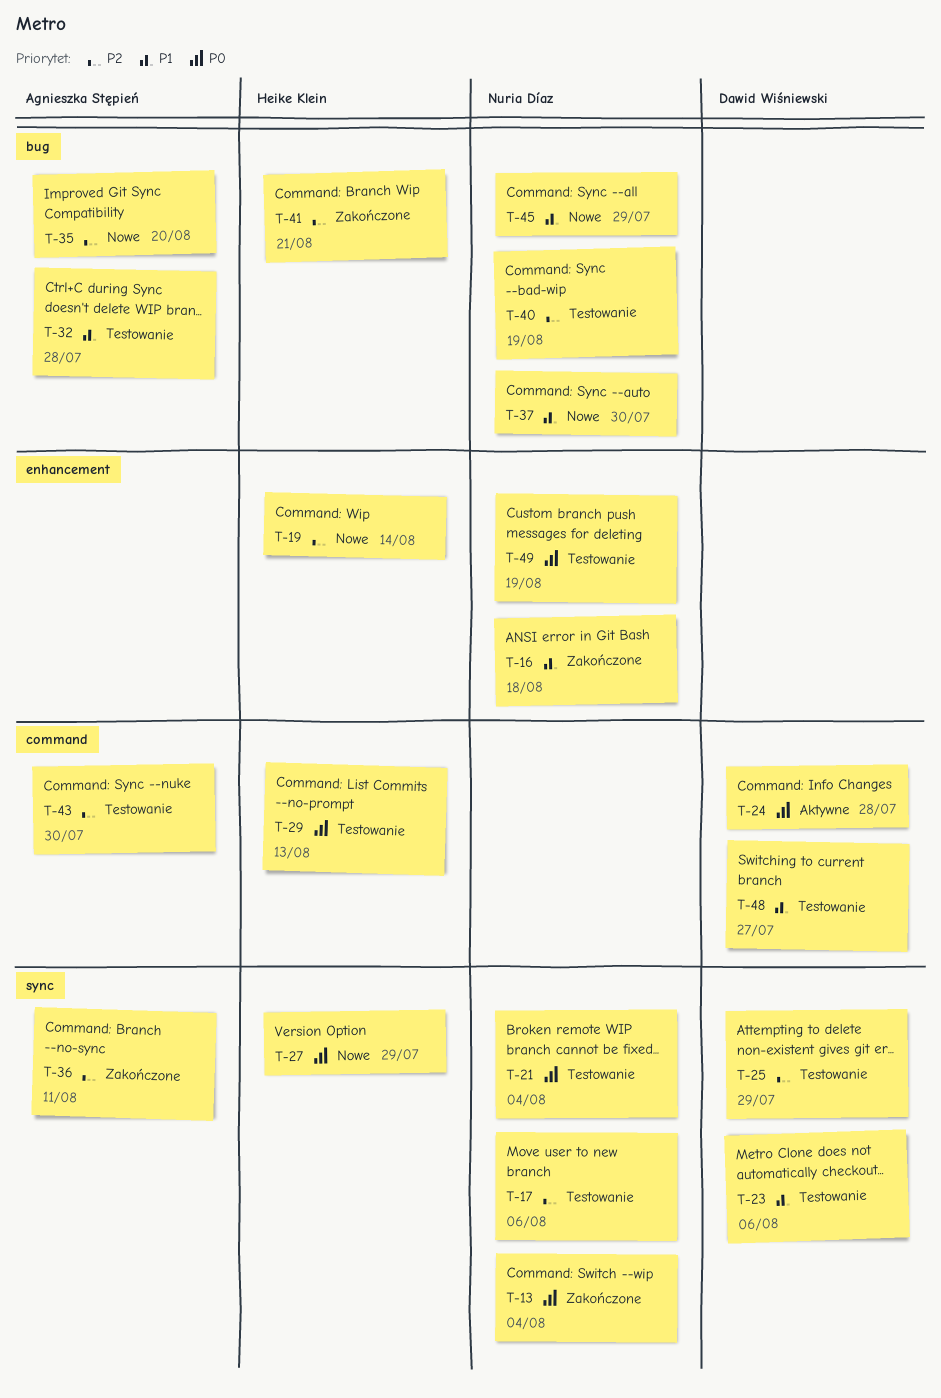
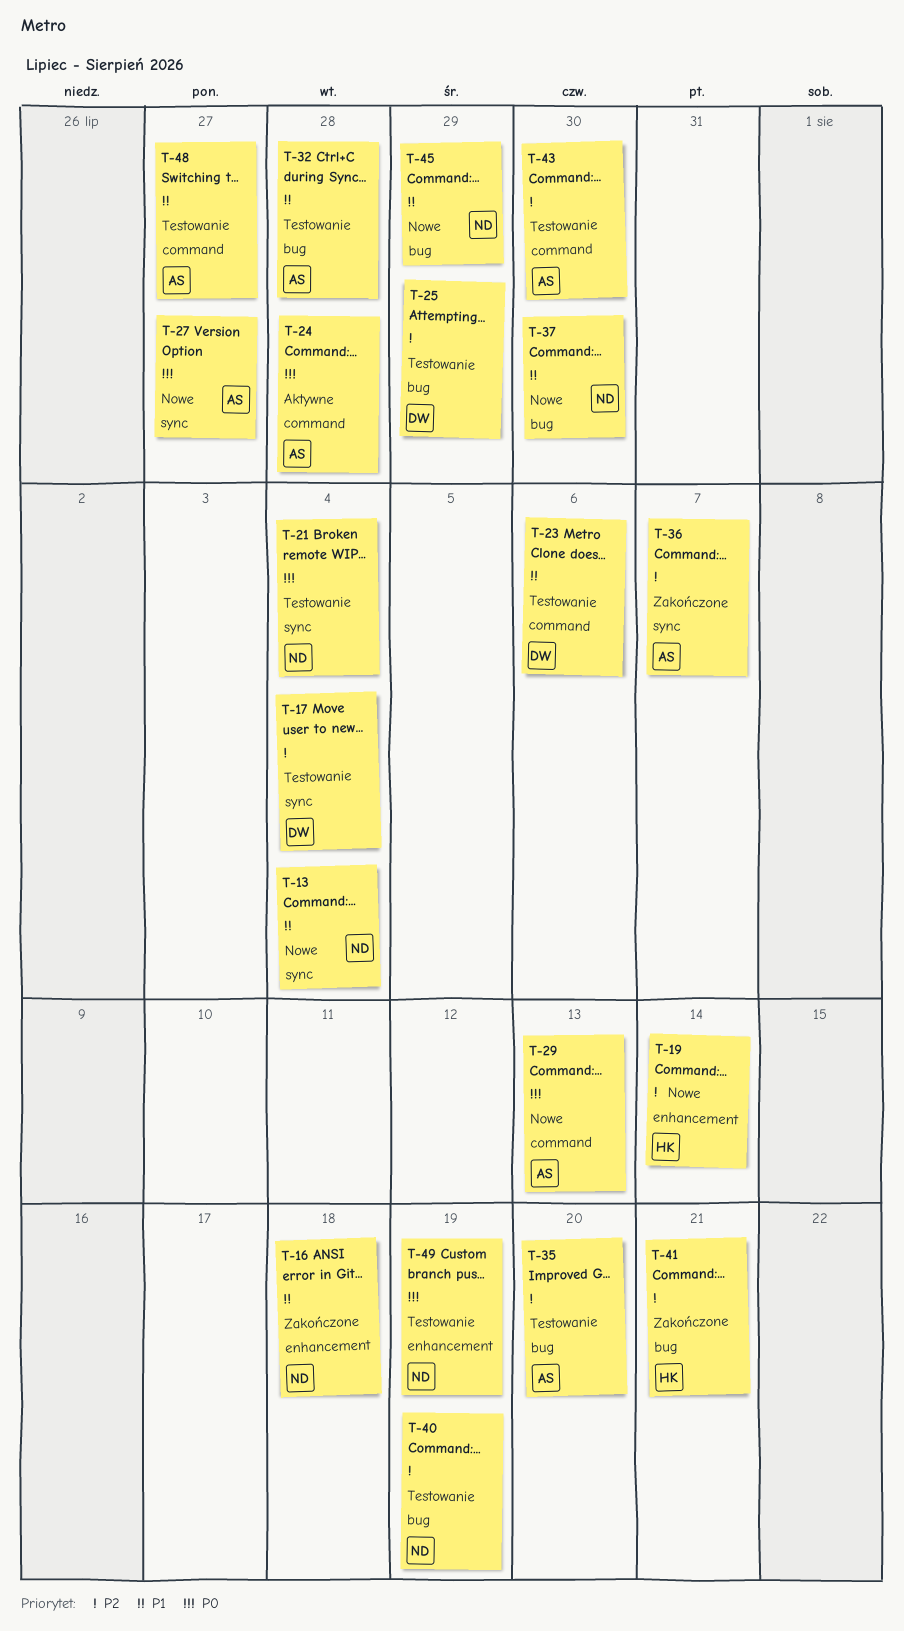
T-13, status: Zakończone -> Nowe
T-13, priority: P0 -> P1
T-17, owner: Nuria Díaz -> Dawid Wiśniewski
T-17, due: Aug 6 -> Aug 4
T-23, label: sync -> command
T-24, owner: Dawid Wiśniewski -> Agnieszka Stępień
T-25, label: sync -> bug
T-27, owner: Heike Klein -> Agnieszka Stępień
T-27, due: Jul 29 -> Jul 27
T-29, status: Testowanie -> Nowe
T-29, owner: Heike Klein -> Agnieszka Stępień
T-35, status: Nowe -> Testowanie
T-36, due: Aug 11 -> Aug 7
T-48, owner: Dawid Wiśniewski -> Agnieszka Stępień

